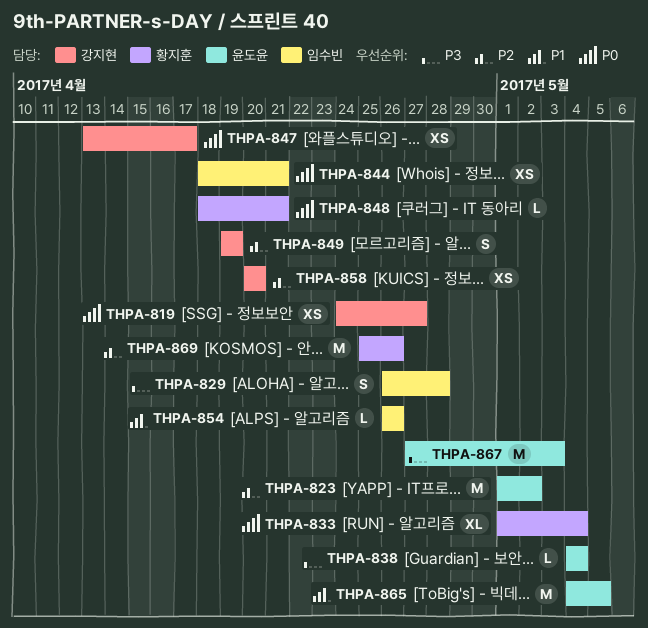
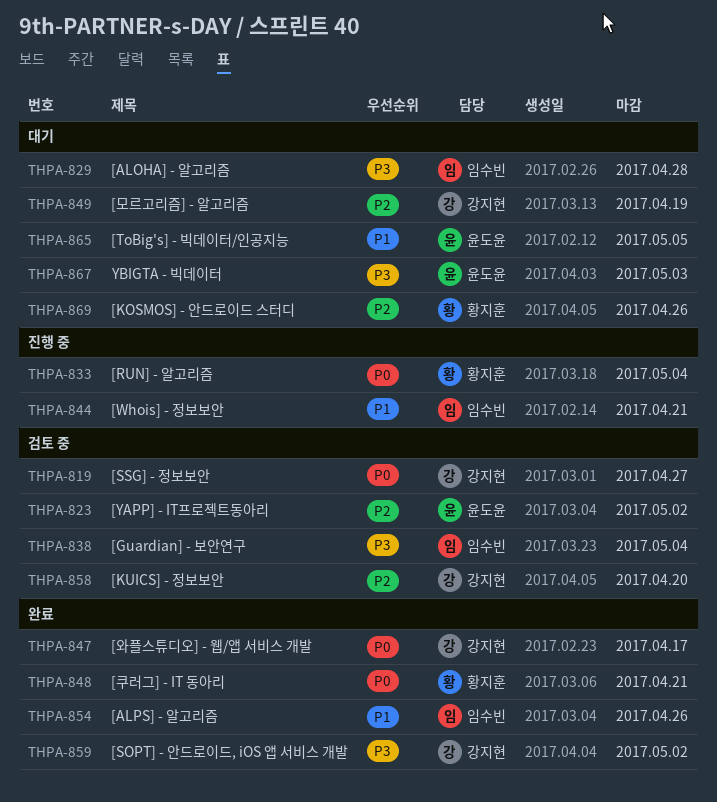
THPA-838, owner: 윤도윤 -> 임수빈
THPA-844, priority: P0 -> P1
THPA-859: none -> present

